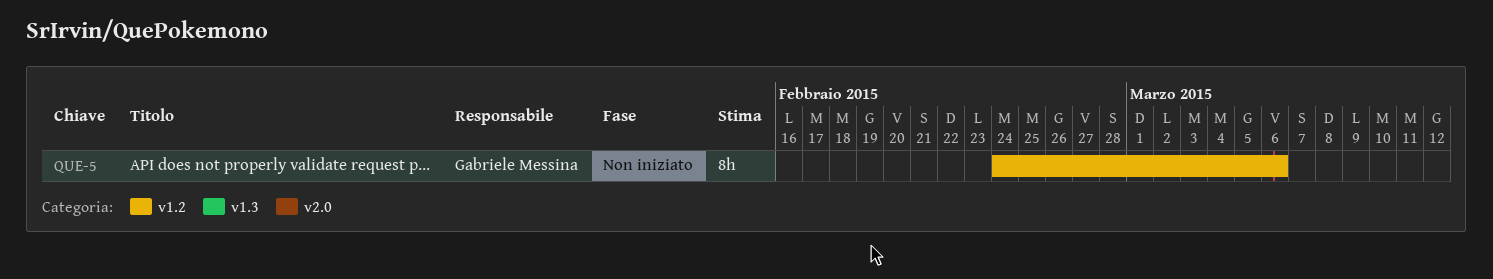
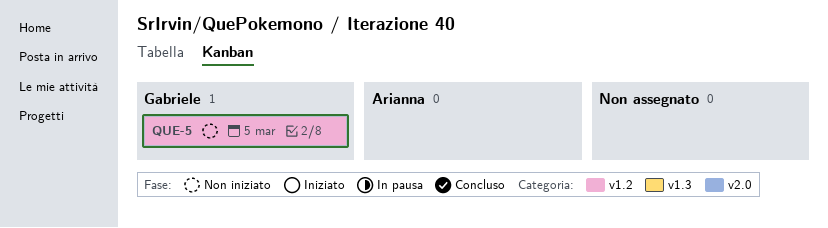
QUE-5, due: Mar 6 -> Mar 5

